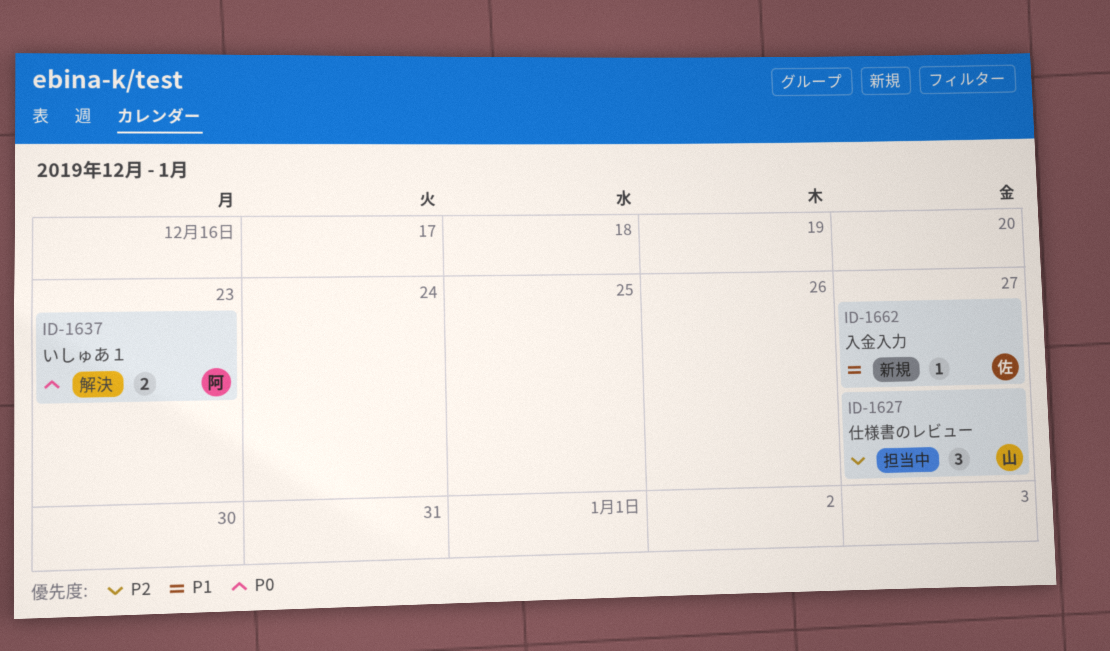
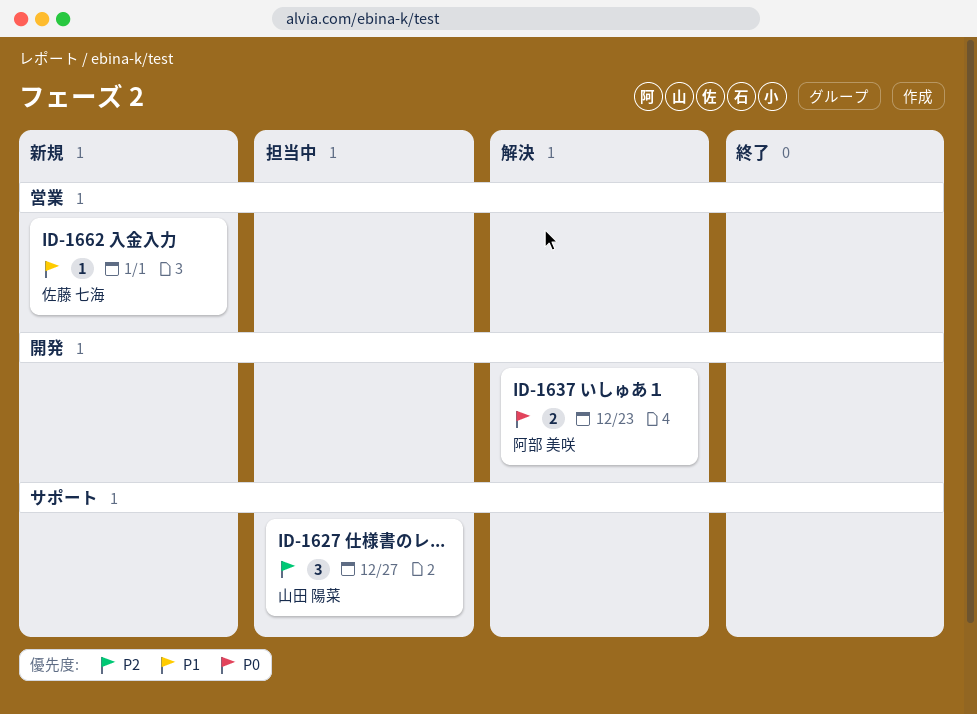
ID-1662, due: Dec 27 -> Jan 1

